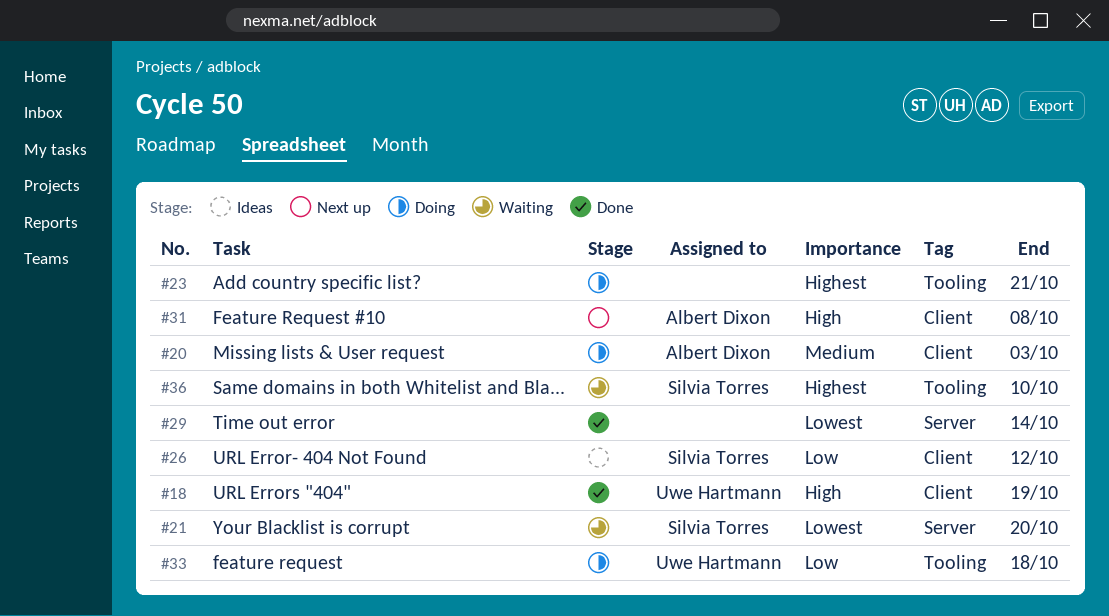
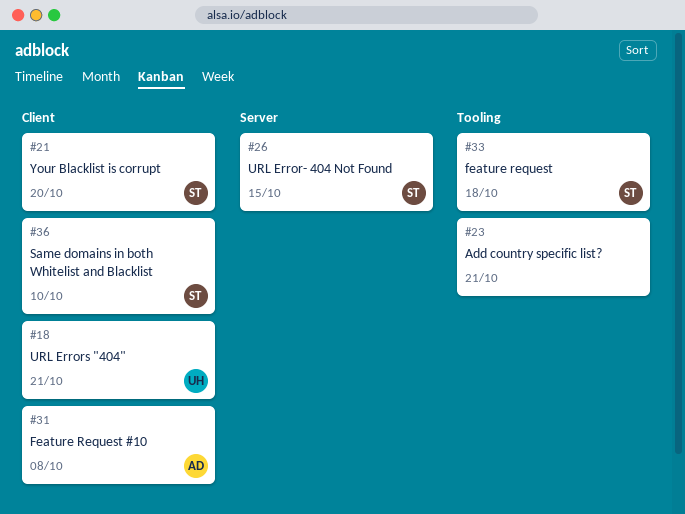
#18, due: Oct 19 -> Oct 21
#20: present -> none
#21, label: Server -> Client
#26, label: Client -> Server
#26, due: Oct 12 -> Oct 15
#29: present -> none
#33, owner: Uwe Hartmann -> Silvia Torres
#36, label: Tooling -> Client

